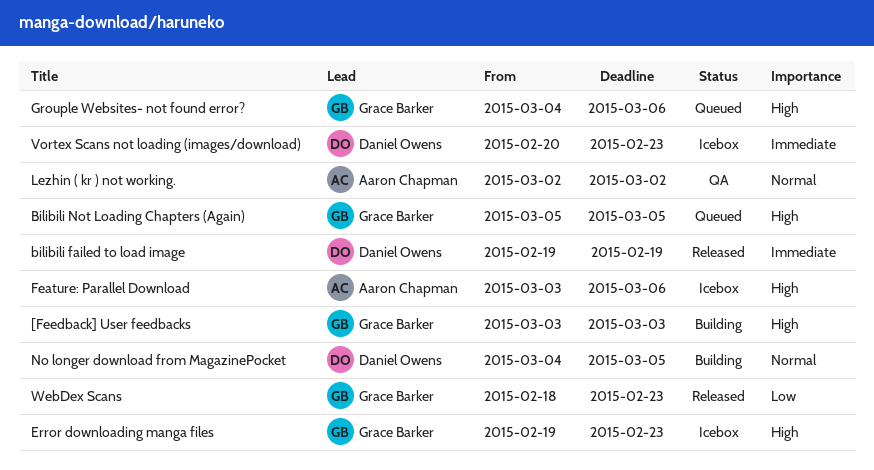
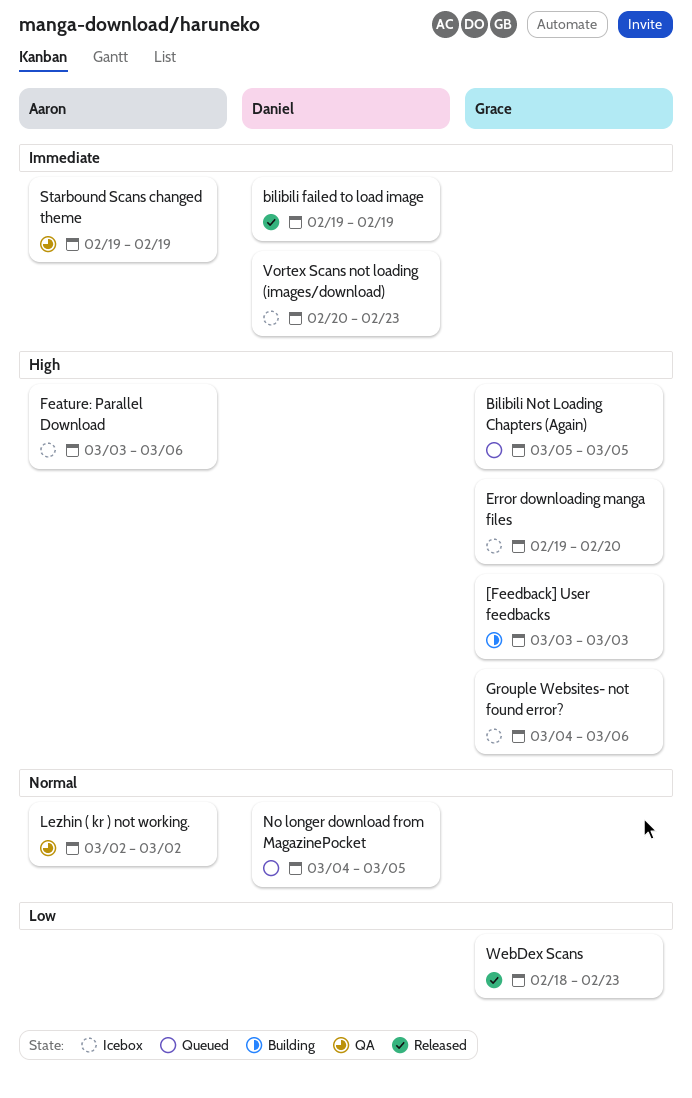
Error downloading manga files, due: Feb 23 -> Feb 20
Grouple Websites- not found error?, status: Queued -> Icebox
No longer download from MagazinePocket, status: Building -> Queued
Starbound Scans changed theme: none -> present

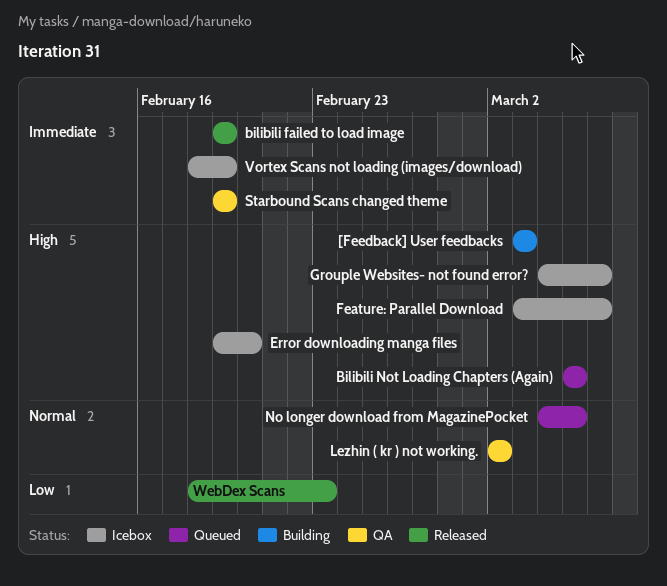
Vortex Scans not loading (images/download), start: Feb 20 -> Feb 18
Vortex Scans not loading (images/download), due: Feb 23 -> Feb 19

